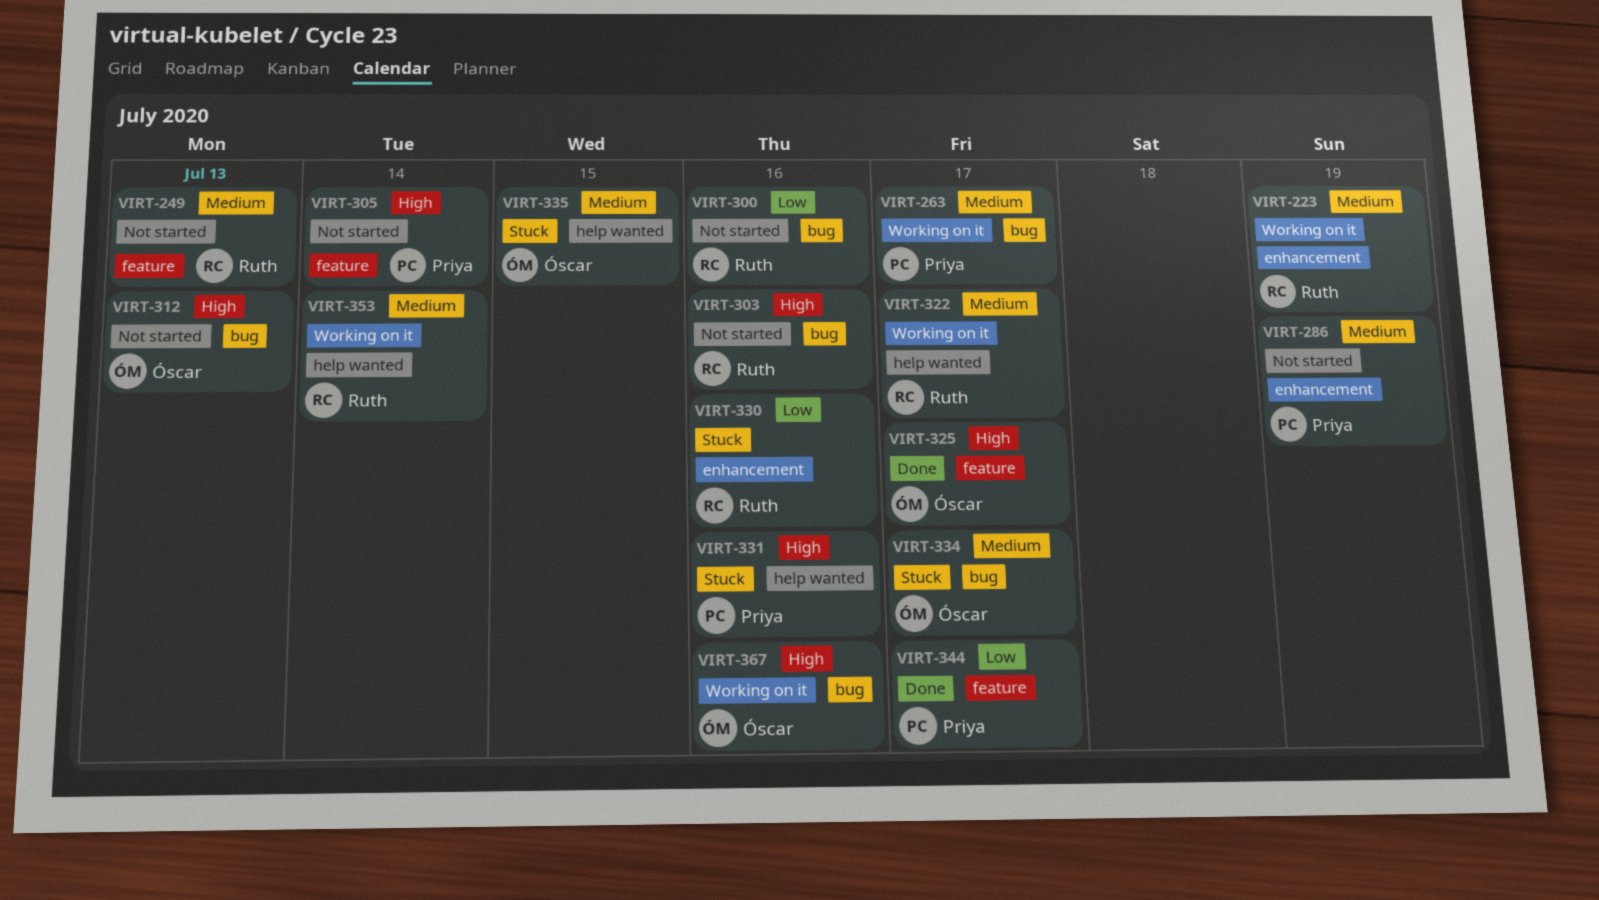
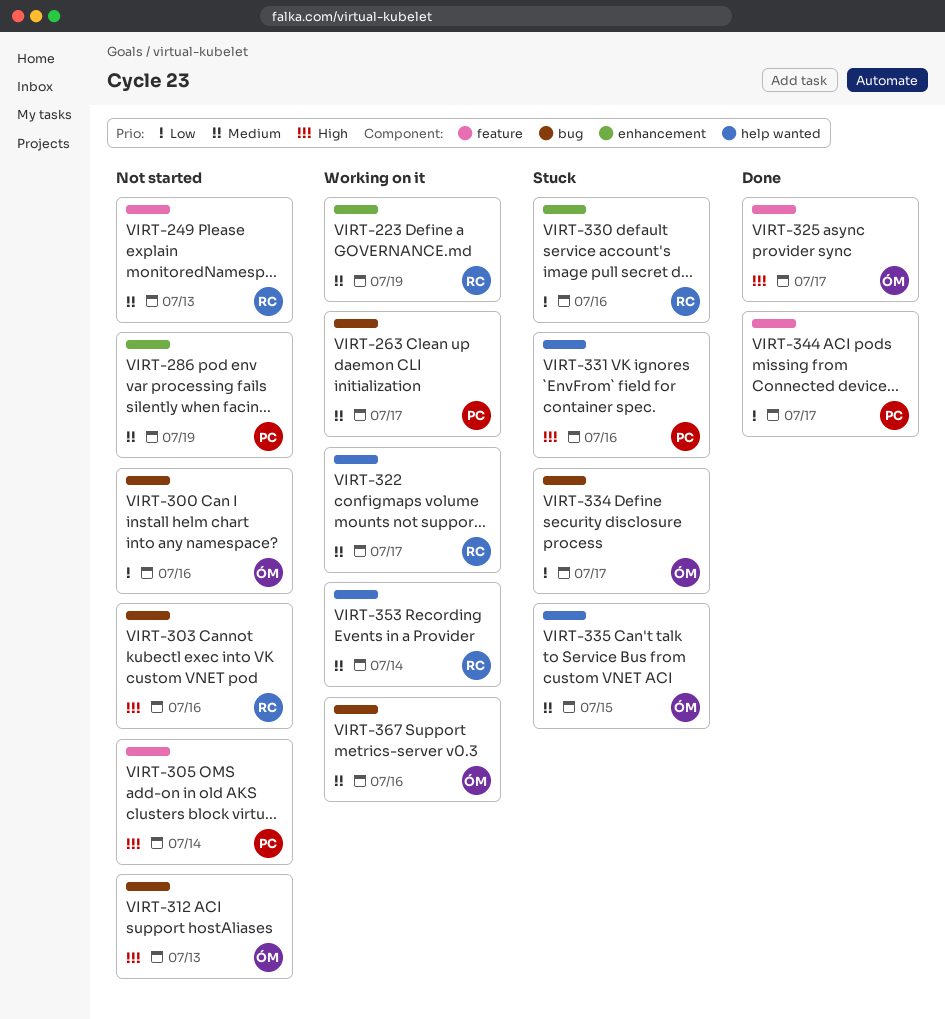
VIRT-300, owner: Ruth -> Óscar
VIRT-334, priority: Medium -> Low
VIRT-367, priority: High -> Medium

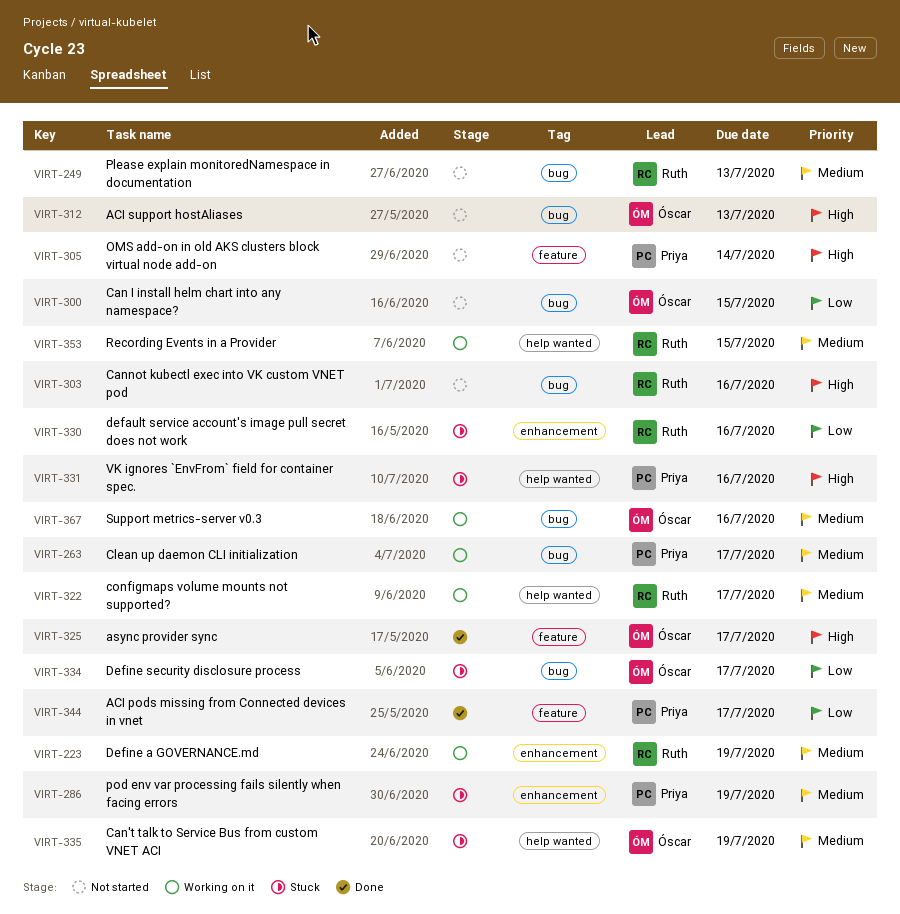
VIRT-249, label: feature -> bug
VIRT-286, status: Not started -> Stuck
VIRT-300, due: Jul 16 -> Jul 15
VIRT-335, due: Jul 15 -> Jul 19
VIRT-353, due: Jul 14 -> Jul 15

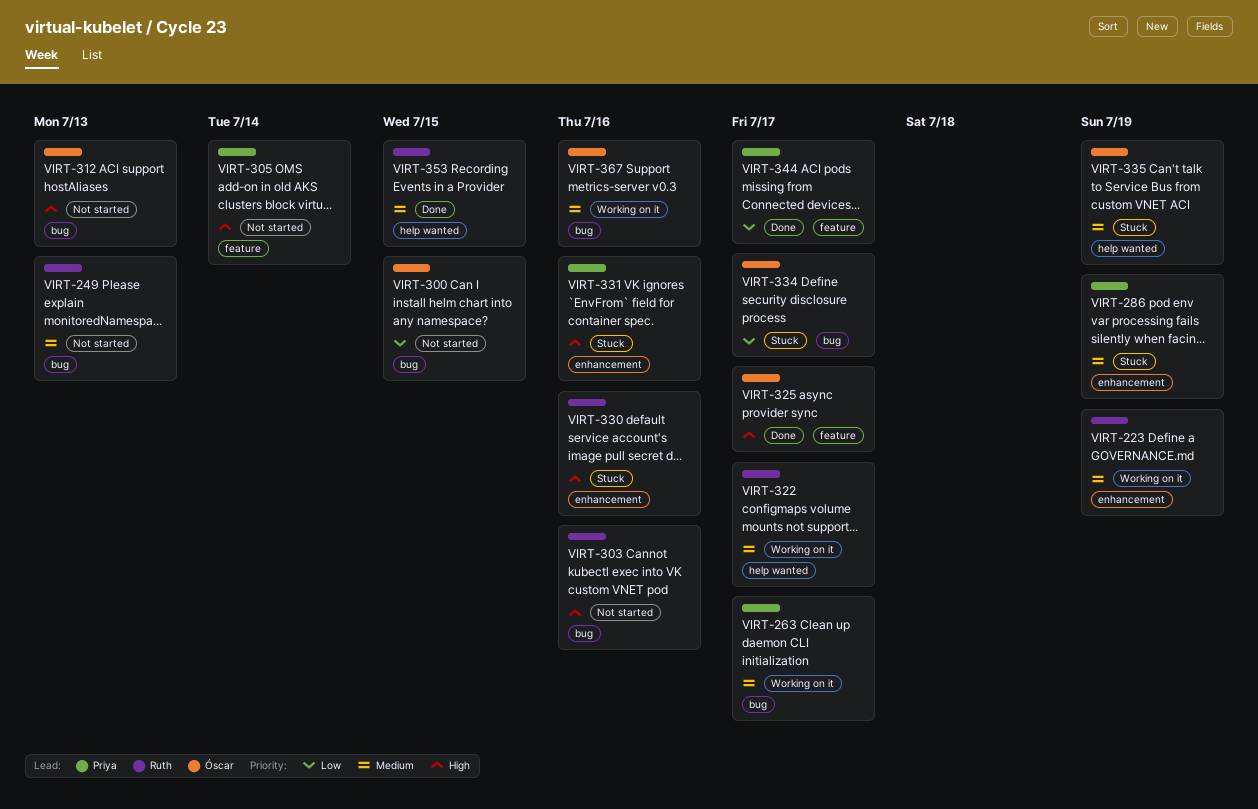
VIRT-330, priority: Low -> High
VIRT-331, label: help wanted -> enhancement
VIRT-353, status: Working on it -> Done

